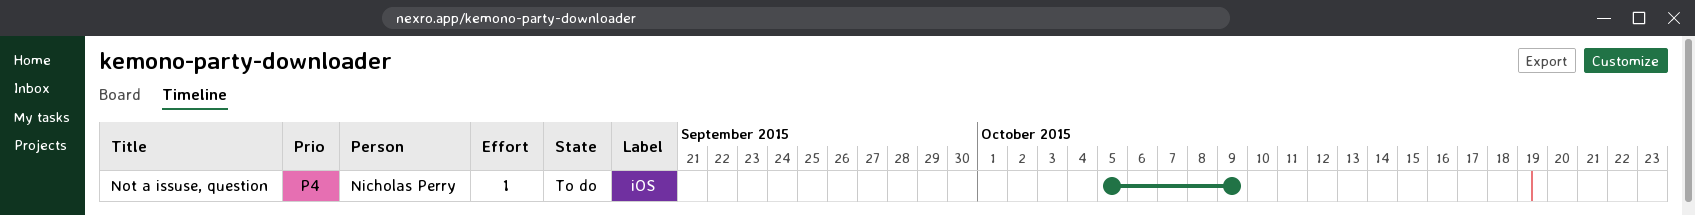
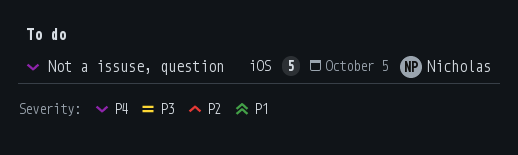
Not a issuse, question, estimate: 1 -> 5
Not a issuse, question, due: Oct 9 -> Oct 5

